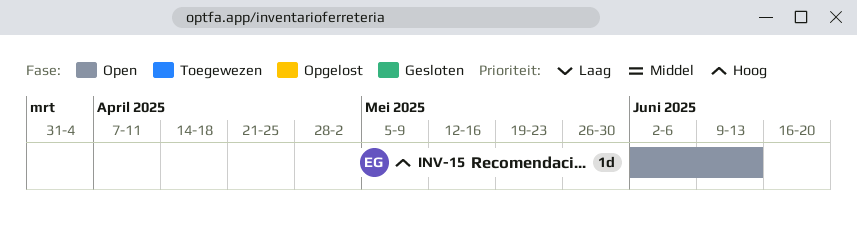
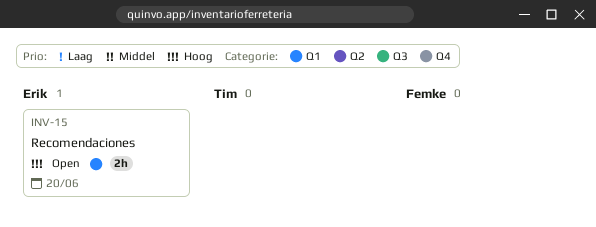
INV-15, estimate: 1d -> 2h
INV-15, due: Jun 13 -> Jun 20

